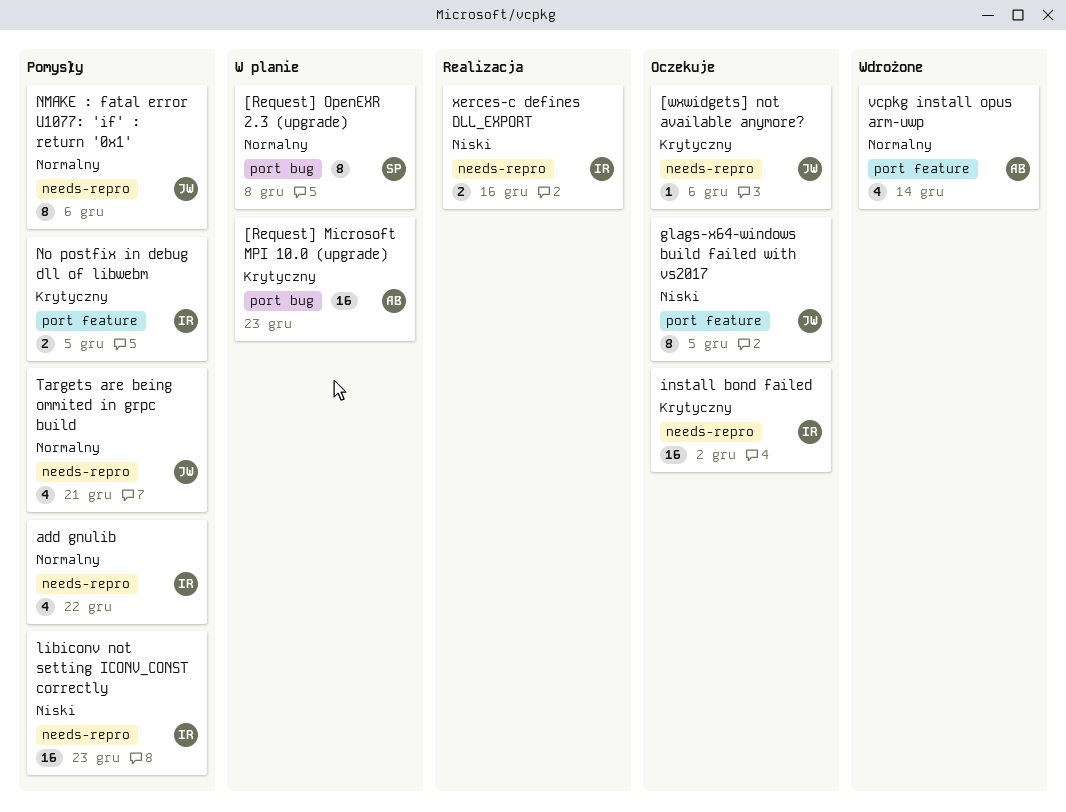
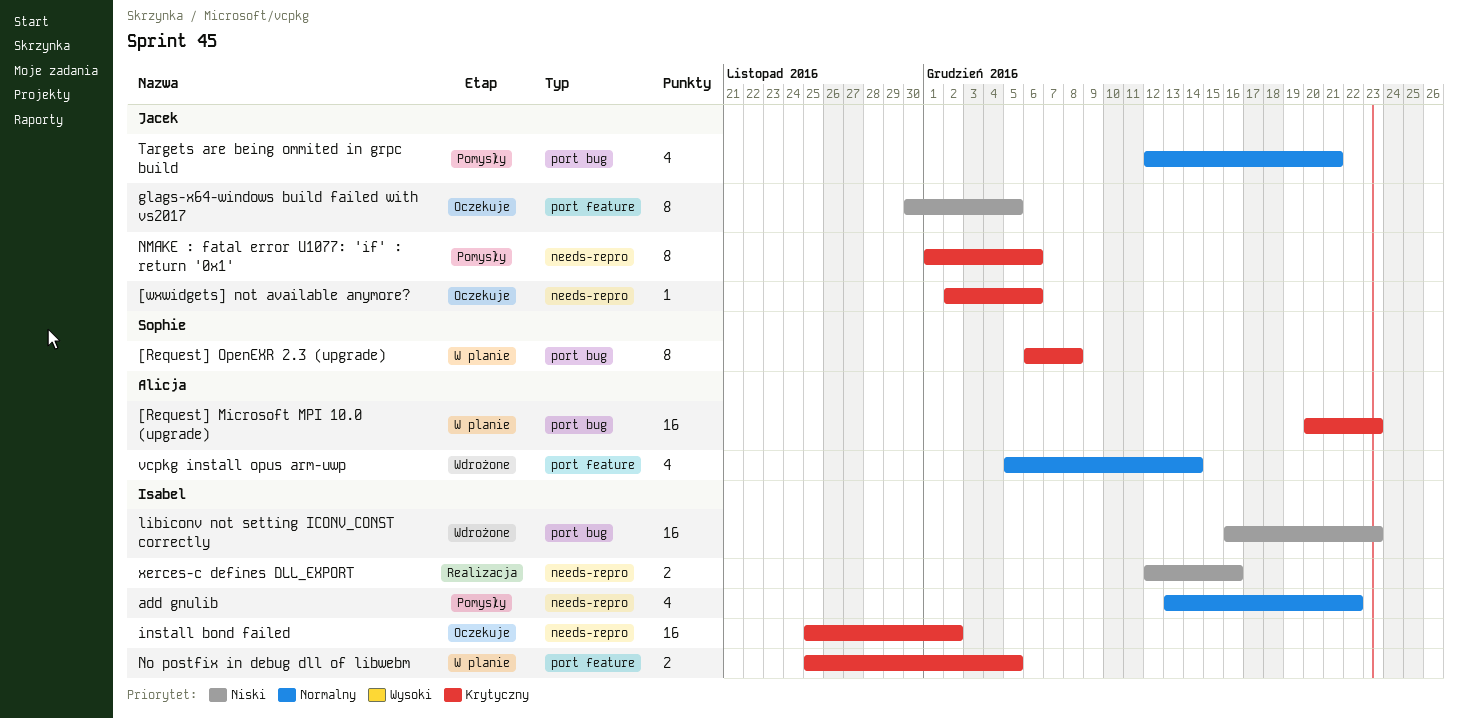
[Request] OpenEXR 2.3 (upgrade), priority: Normalny -> Krytyczny
libiconv not setting ICONV_CONST correctly, status: Pomysły -> Wdrożone
libiconv not setting ICONV_CONST correctly, label: needs-repro -> port bug
NMAKE : fatal error U1077: 'if' : return '0x1', priority: Normalny -> Krytyczny
No postfix in debug dll of libwebm, status: Pomysły -> W planie
Targets are being ommited in grpc build, label: needs-repro -> port bug

